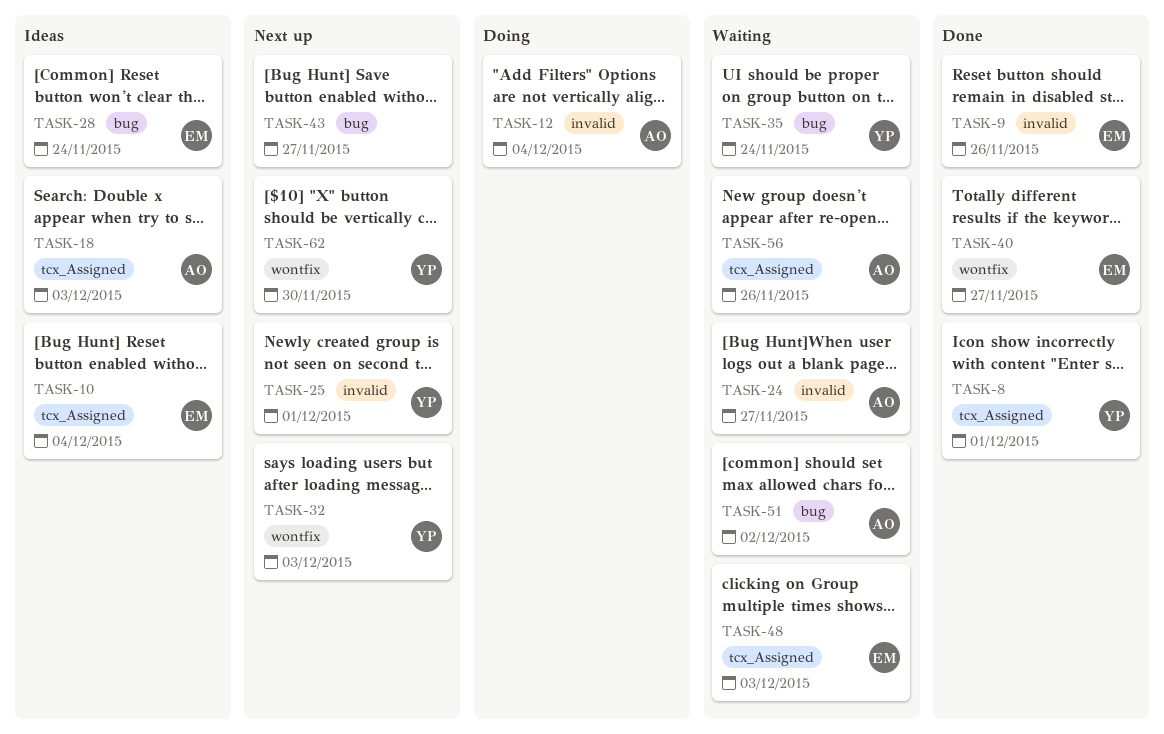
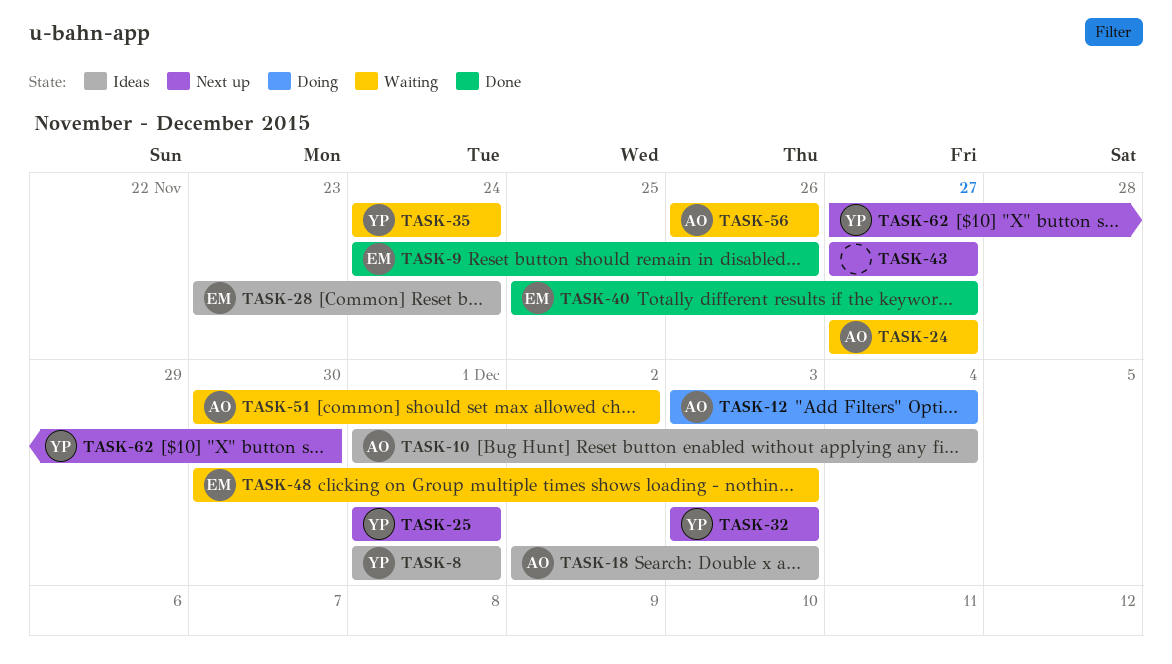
TASK-8, status: Done -> Ideas
TASK-10, owner: EM -> AO

